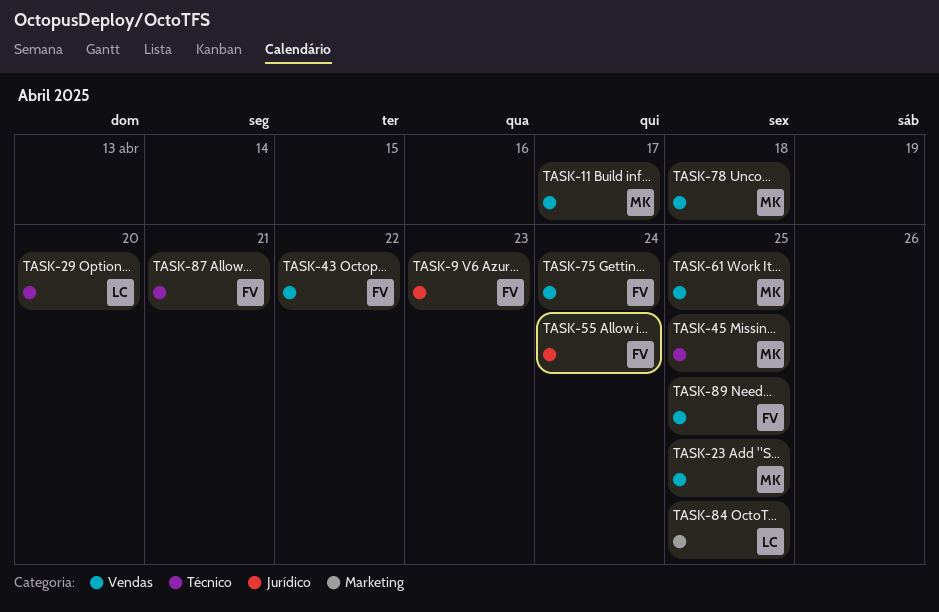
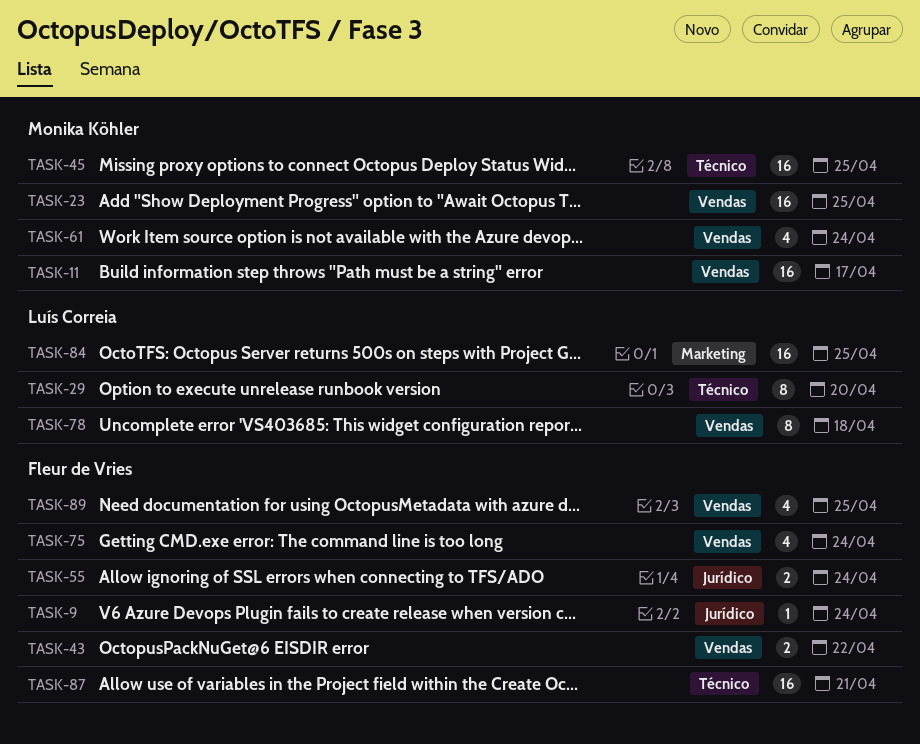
TASK-9, due: Apr 23 -> Apr 24
TASK-61, due: Apr 25 -> Apr 24
TASK-78, owner: Monika Köhler -> Luís Correia

